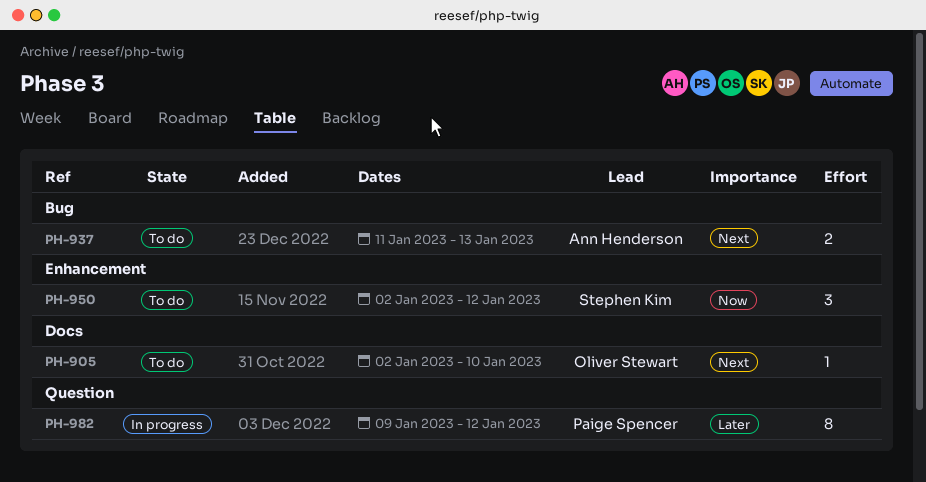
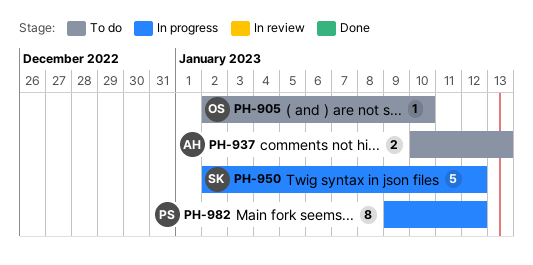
PH-937, start: Jan 11 -> Jan 10
PH-950, status: To do -> In progress
PH-950, estimate: 3 -> 5

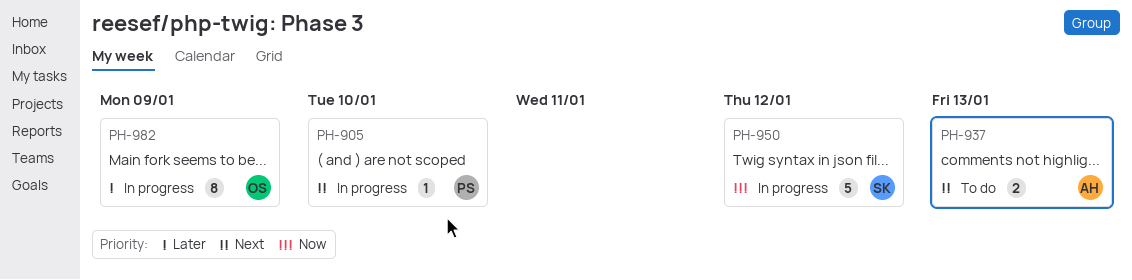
PH-905, status: To do -> In progress
PH-905, owner: OS -> PS
PH-982, owner: PS -> OS
PH-982, due: Jan 12 -> Jan 9

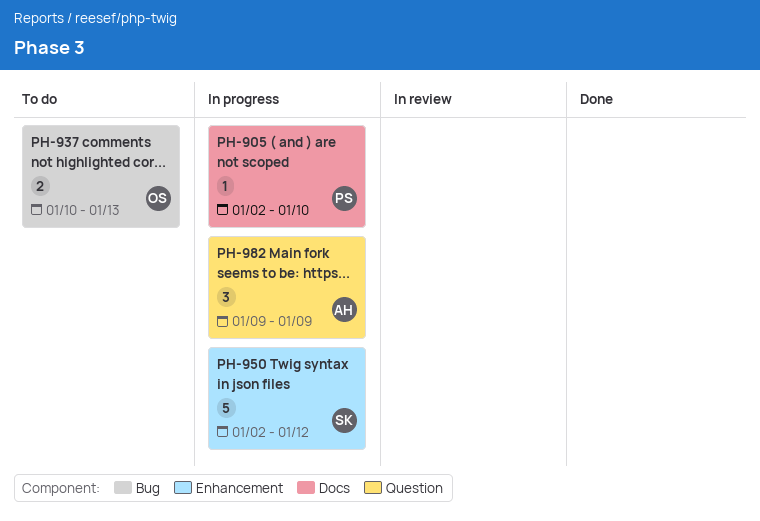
PH-937, owner: AH -> OS
PH-982, owner: OS -> AH
PH-982, estimate: 8 -> 3

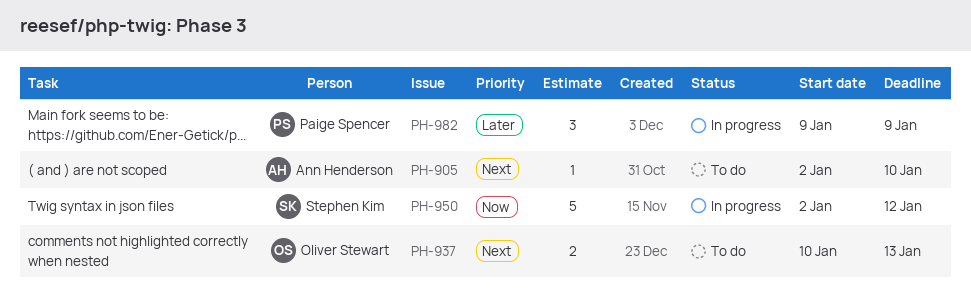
PH-905, status: In progress -> To do
PH-905, owner: Paige Spencer -> Ann Henderson
PH-982, owner: Ann Henderson -> Paige Spencer

